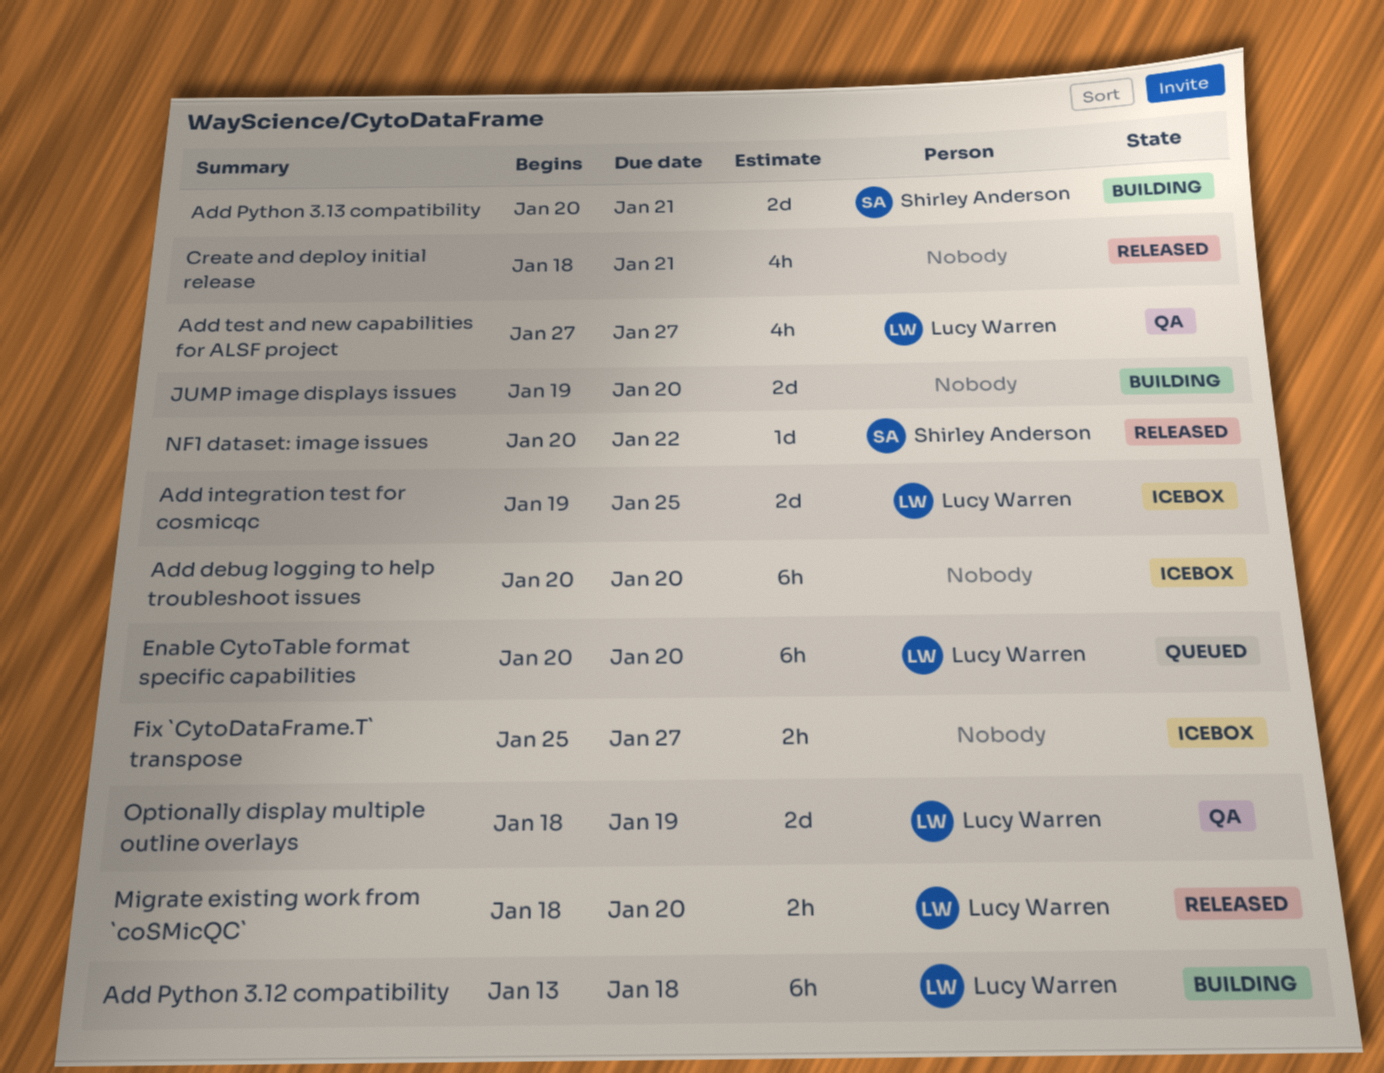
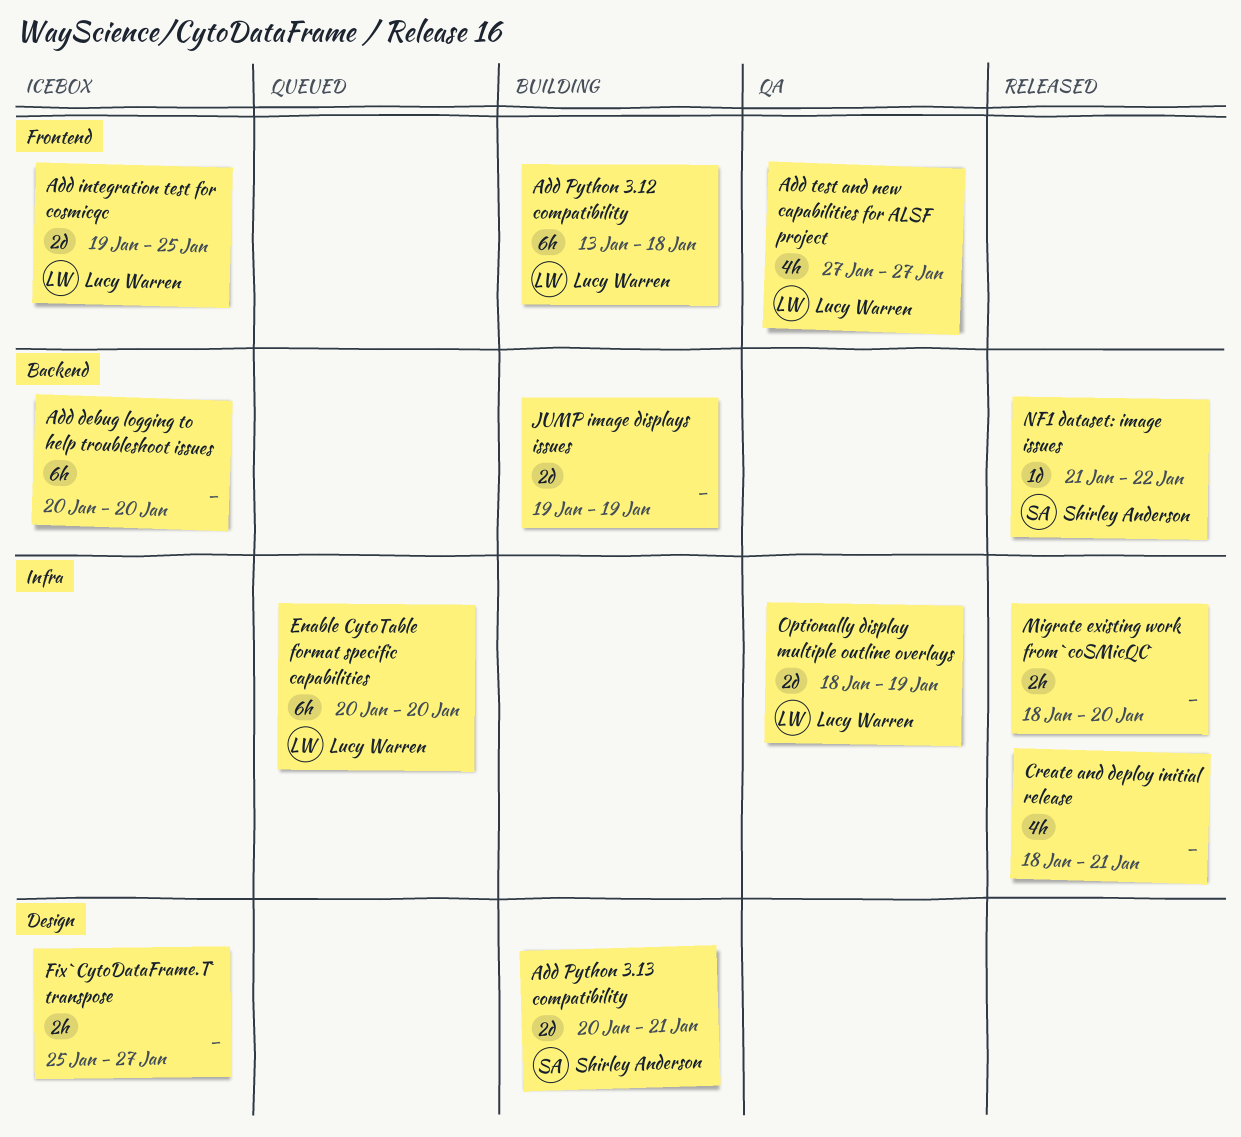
JUMP image displays issues, due: Jan 20 -> Jan 19
Migrate existing work from `coSMicQC`, owner: Lucy Warren -> none
NF1 dataset: image issues, start: Jan 20 -> Jan 21

